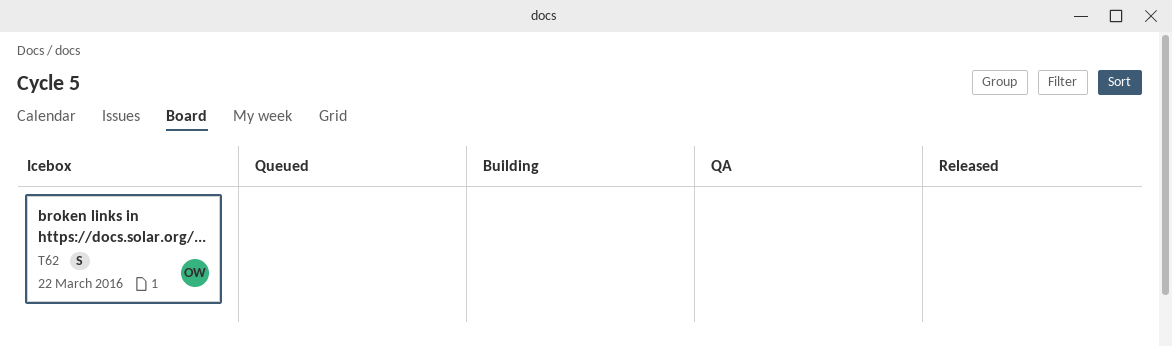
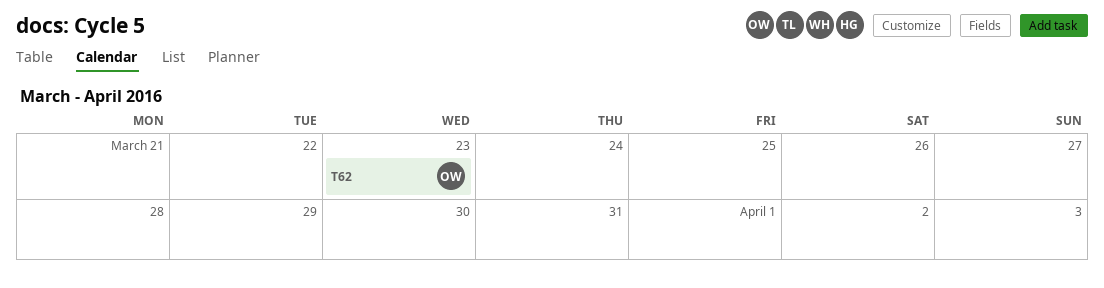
T62, due: Mar 22 -> Mar 23

